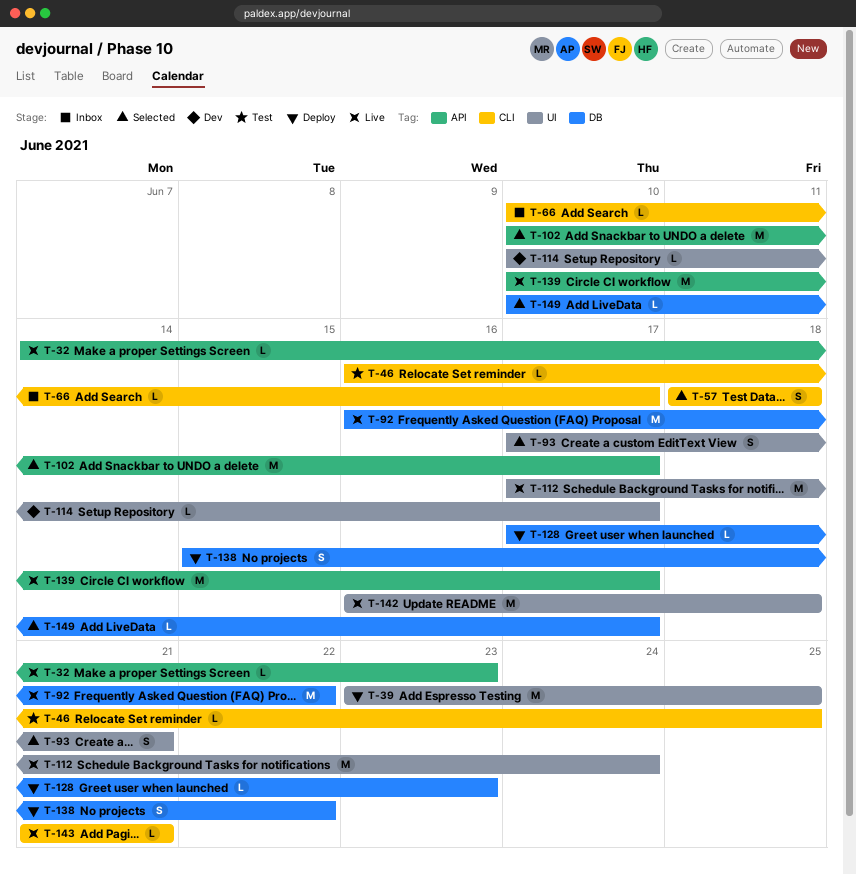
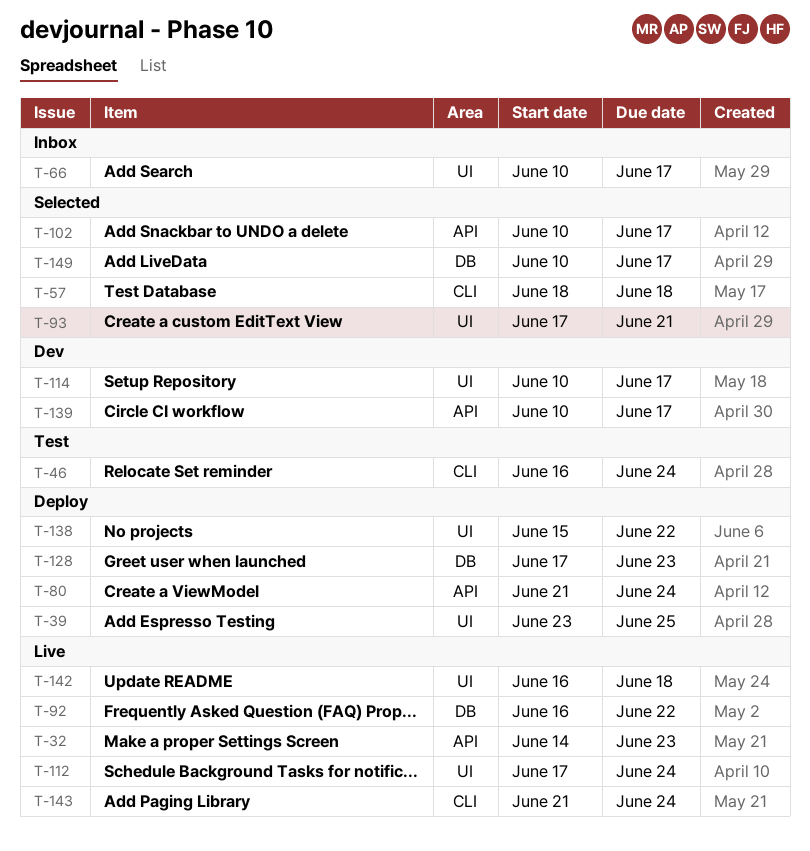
T-46, due: Jun 25 -> Jun 24
T-66, label: CLI -> UI
T-80: none -> present
T-138, label: DB -> UI
T-139, status: Live -> Dev
T-143, due: Jun 21 -> Jun 24

